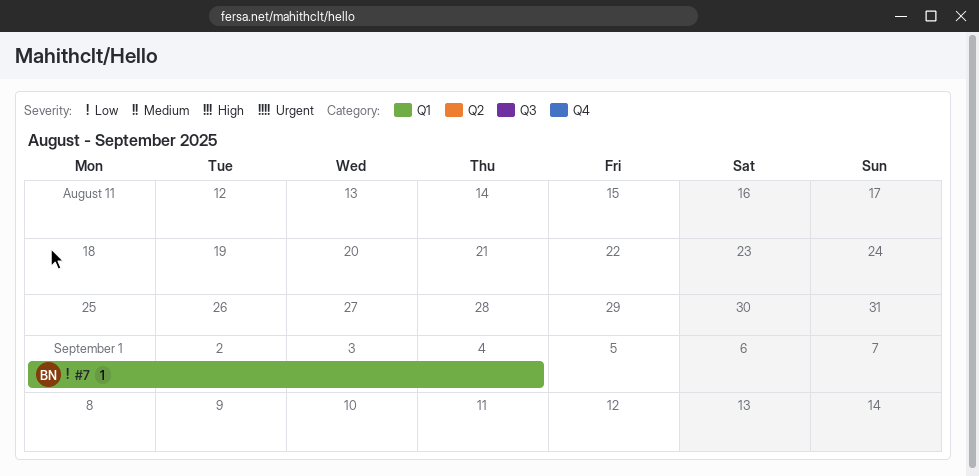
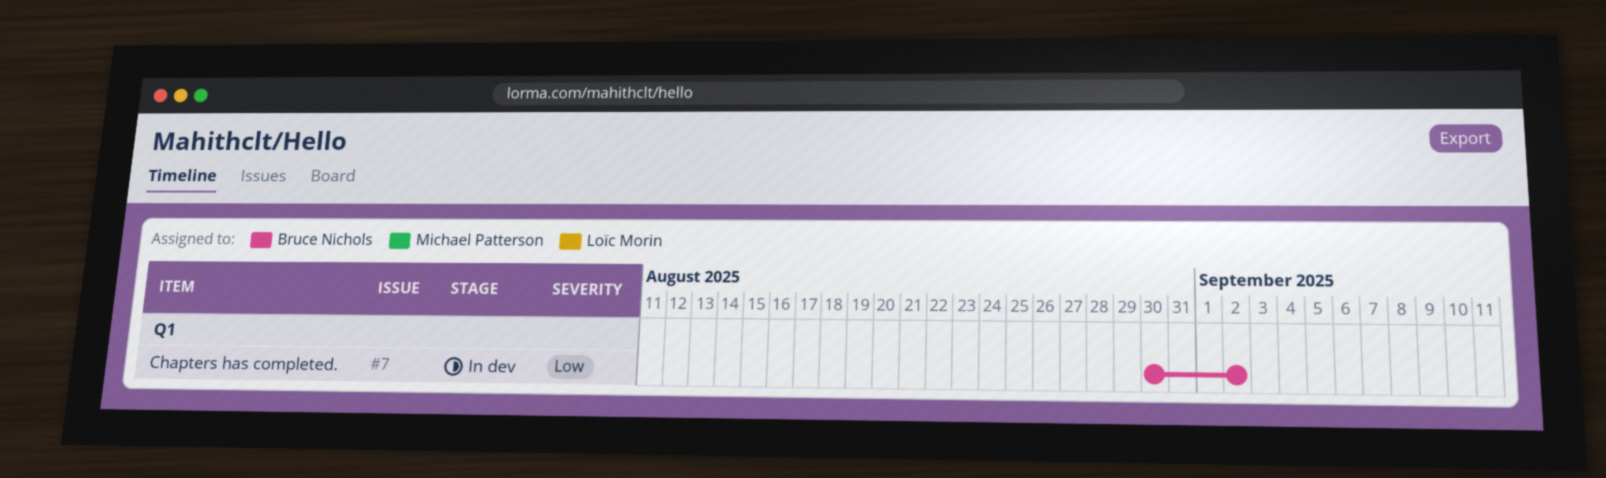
#7, start: Sep 1 -> Aug 30
#7, due: Sep 4 -> Sep 2

